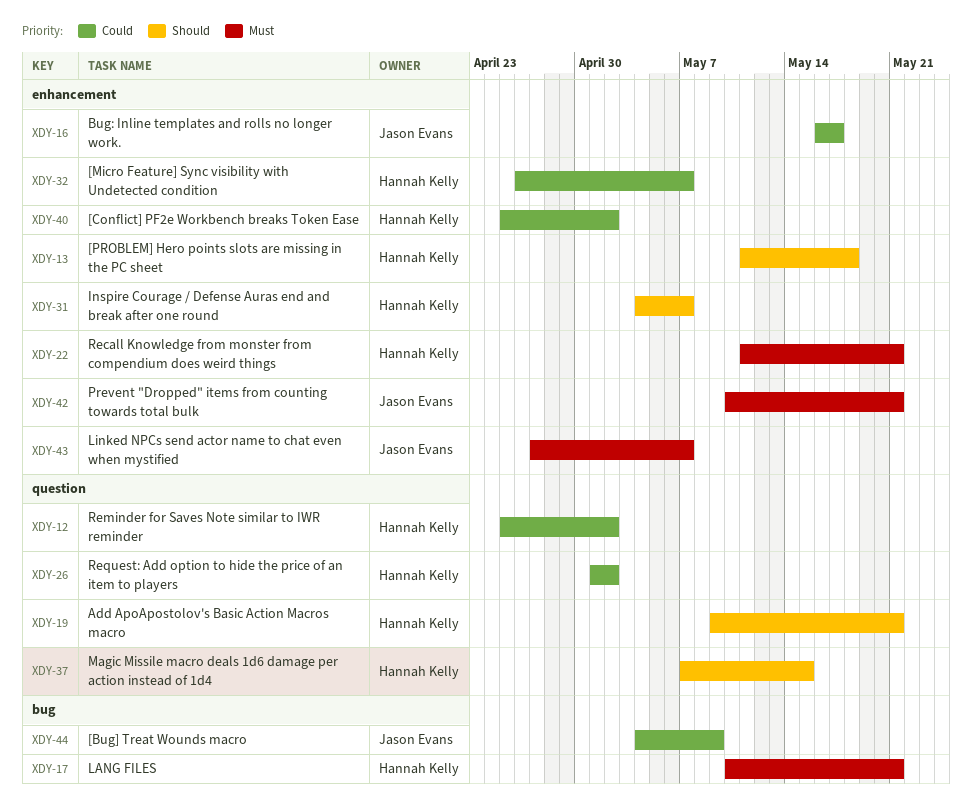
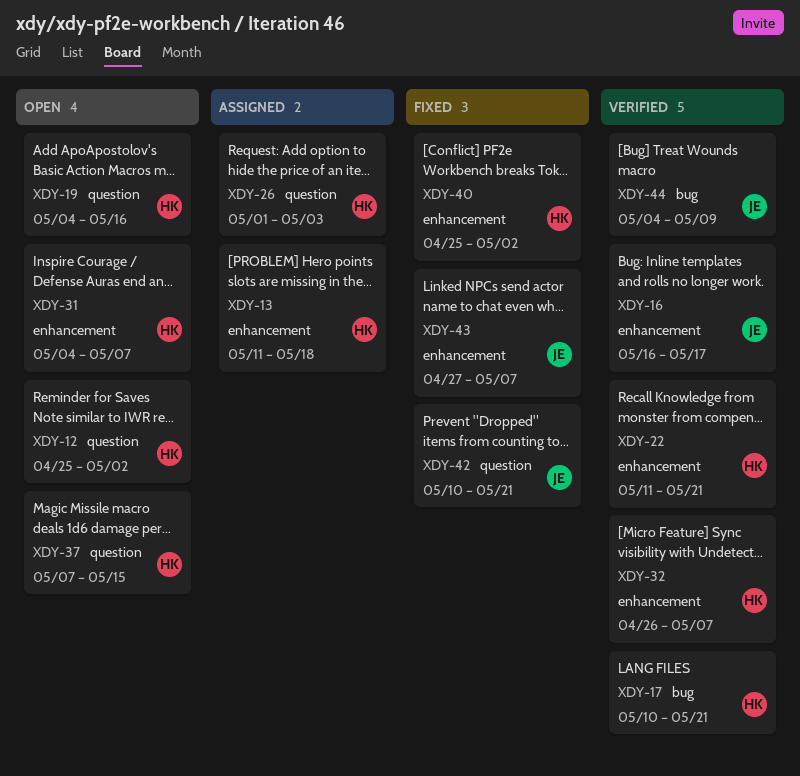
XDY-19, start: May 9 -> May 4
XDY-19, due: May 21 -> May 16
XDY-26, due: May 2 -> May 3
XDY-42, label: enhancement -> question

